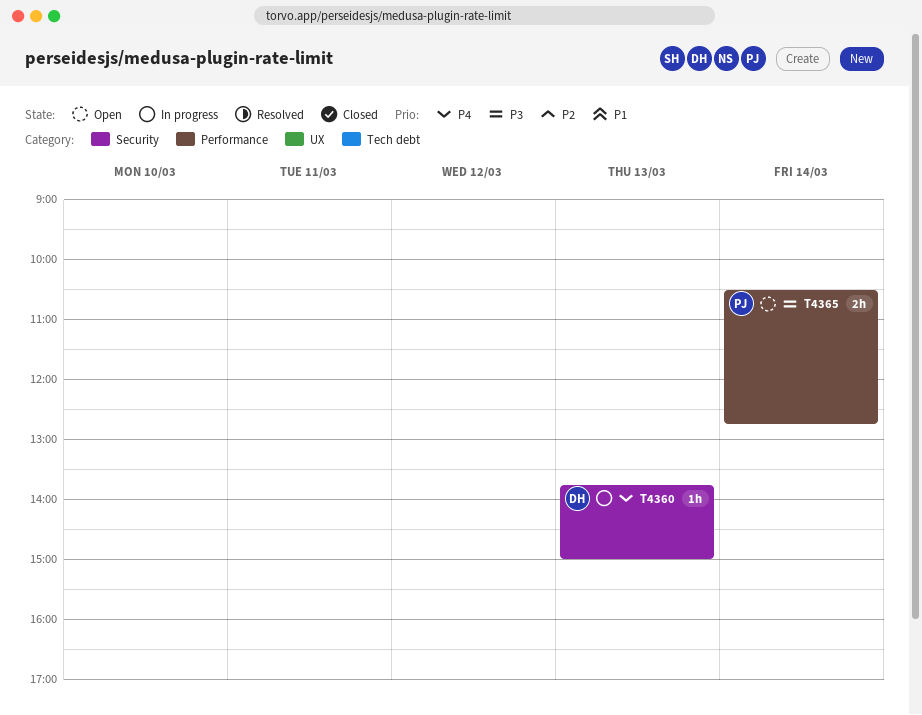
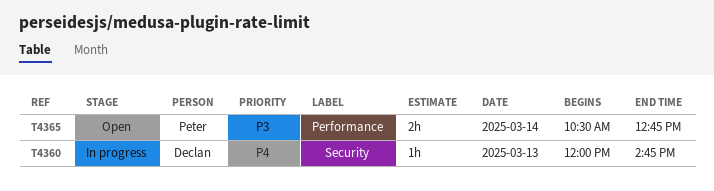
T4360, begins: 13:45 -> 12:00
T4360, ends: 15:00 -> 14:45

